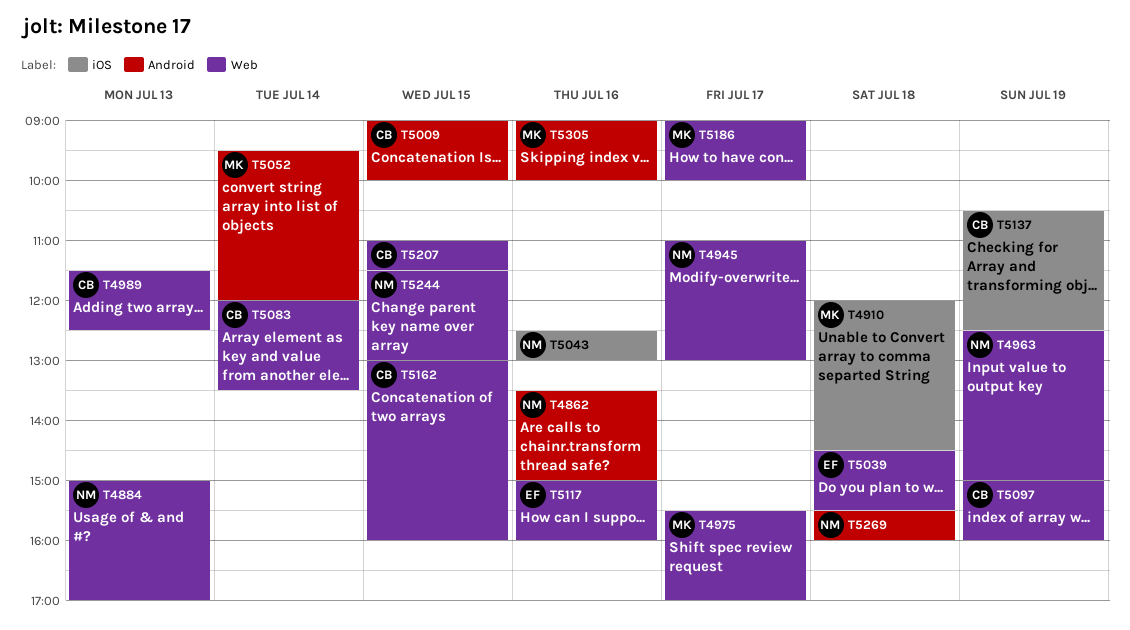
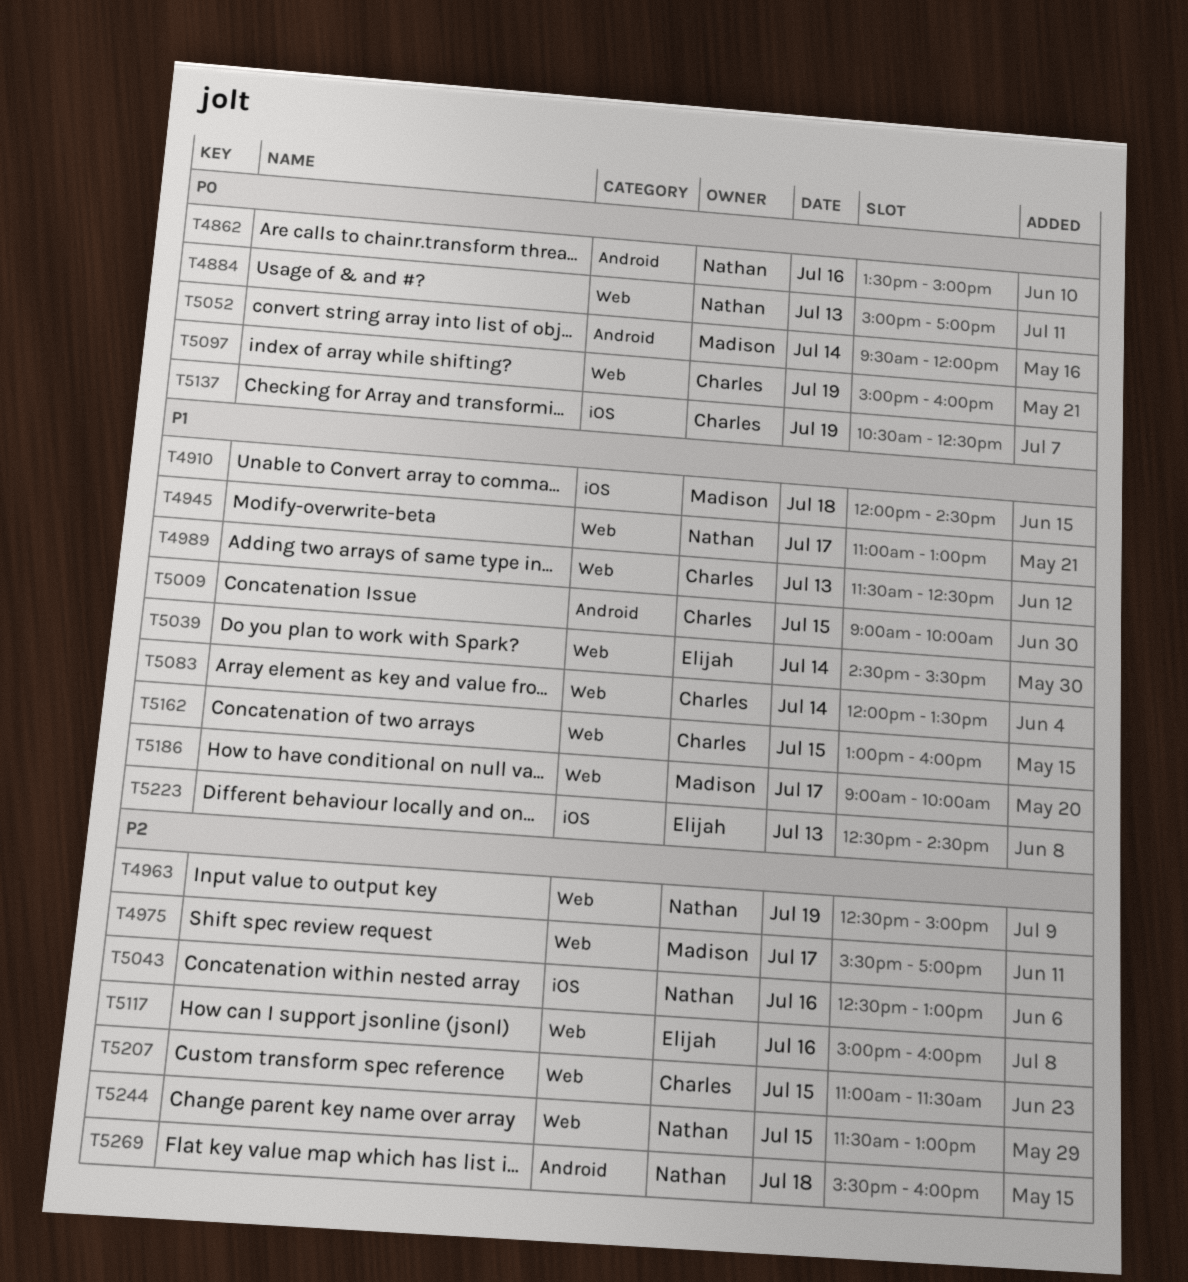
T5039, day: Jul 18 -> Jul 14
T5223: none -> present
T5305: present -> none

